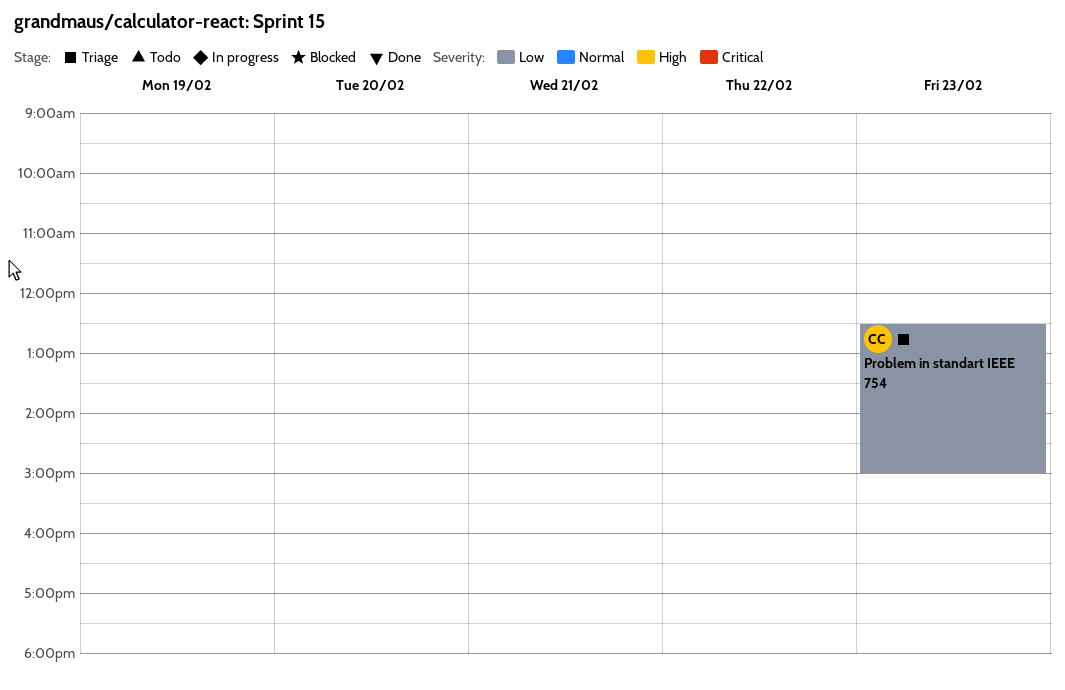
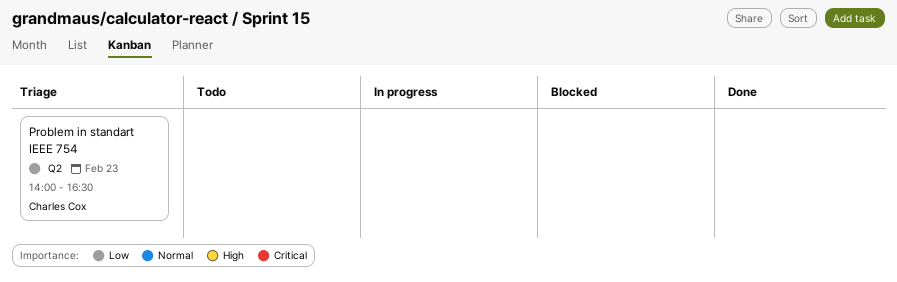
Problem in standart IEEE 754, begins: 12:30 -> 14:00
Problem in standart IEEE 754, ends: 15:00 -> 16:30

